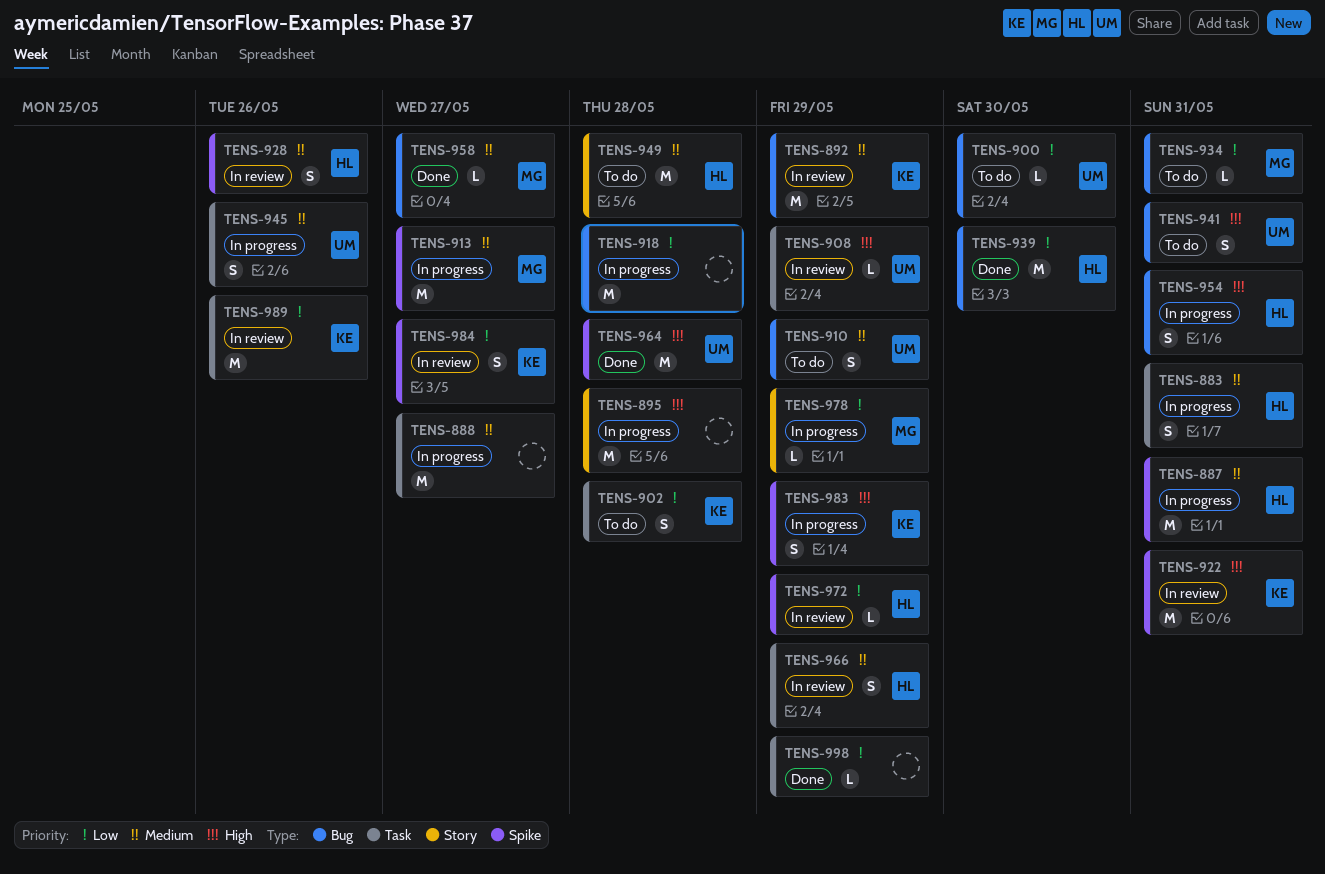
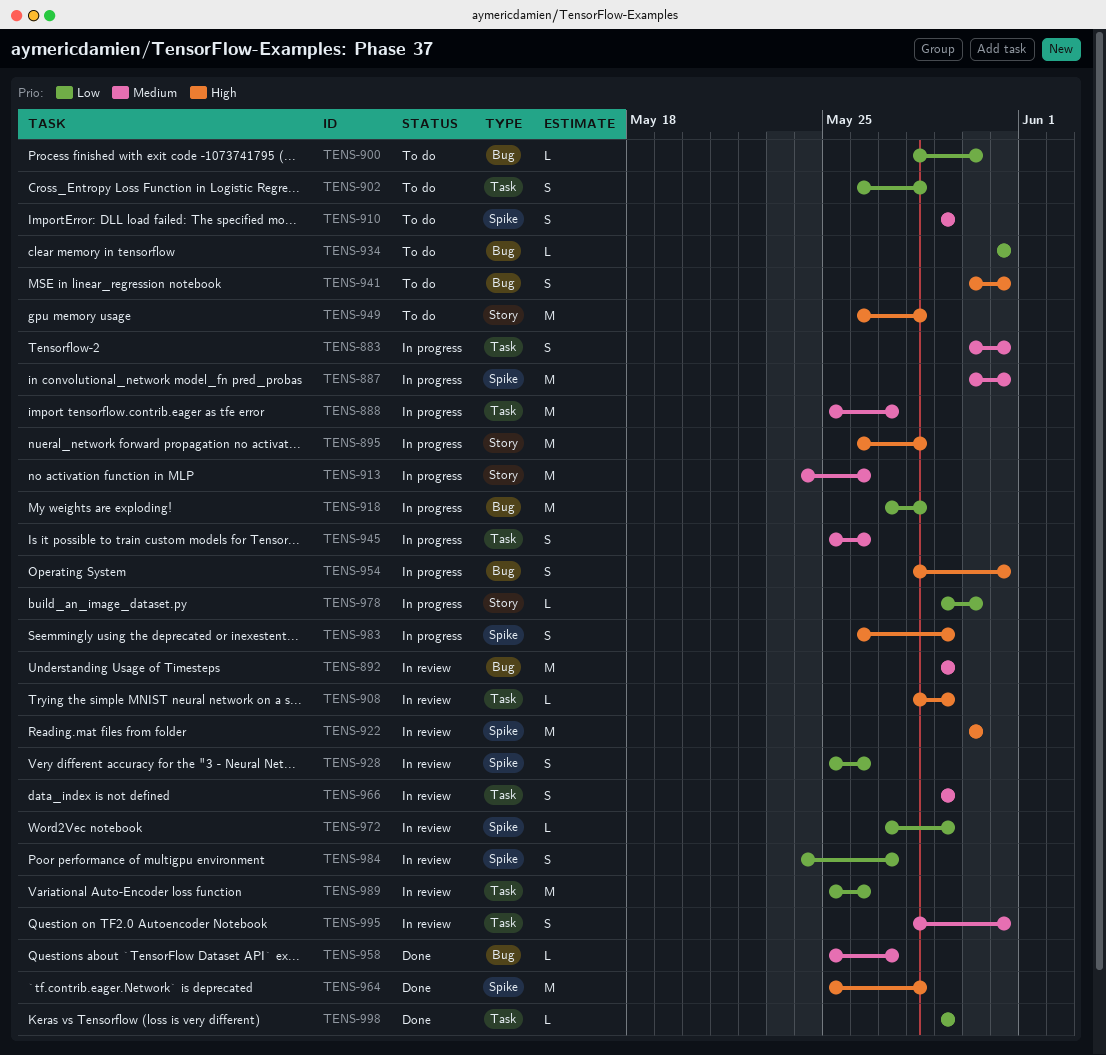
TENS-910, label: Bug -> Spike
TENS-913, label: Spike -> Story
TENS-913, due: May 27 -> May 26
TENS-922, due: May 31 -> May 30
TENS-928, priority: Medium -> Low
TENS-939: present -> none
TENS-949, priority: Medium -> High
TENS-978, due: May 29 -> May 30
TENS-995: none -> present

